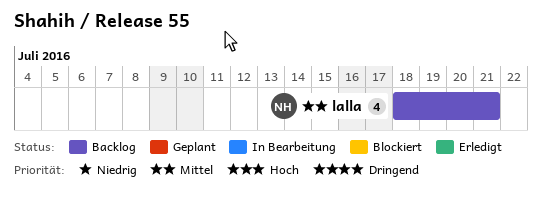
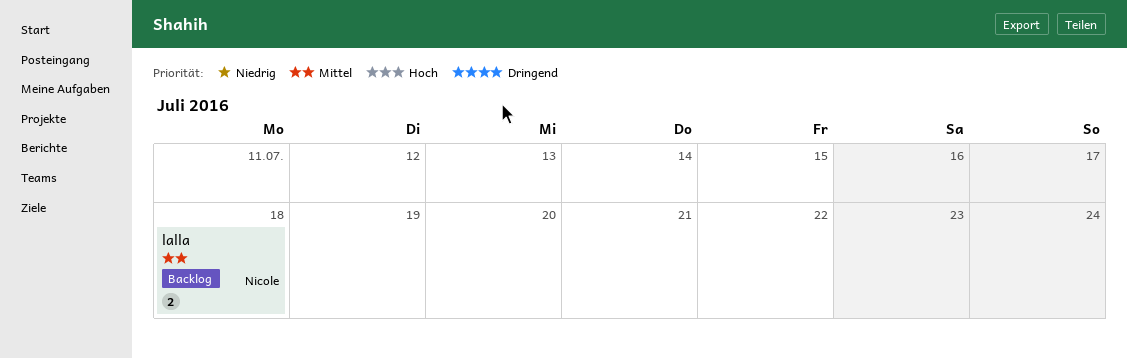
lalla, estimate: 4 -> 2
lalla, due: Jul 21 -> Jul 18

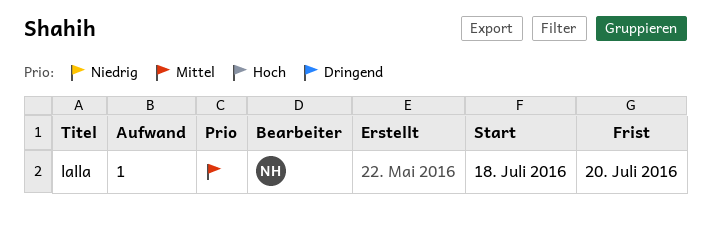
lalla, estimate: 2 -> 1
lalla, due: Jul 18 -> Jul 20

